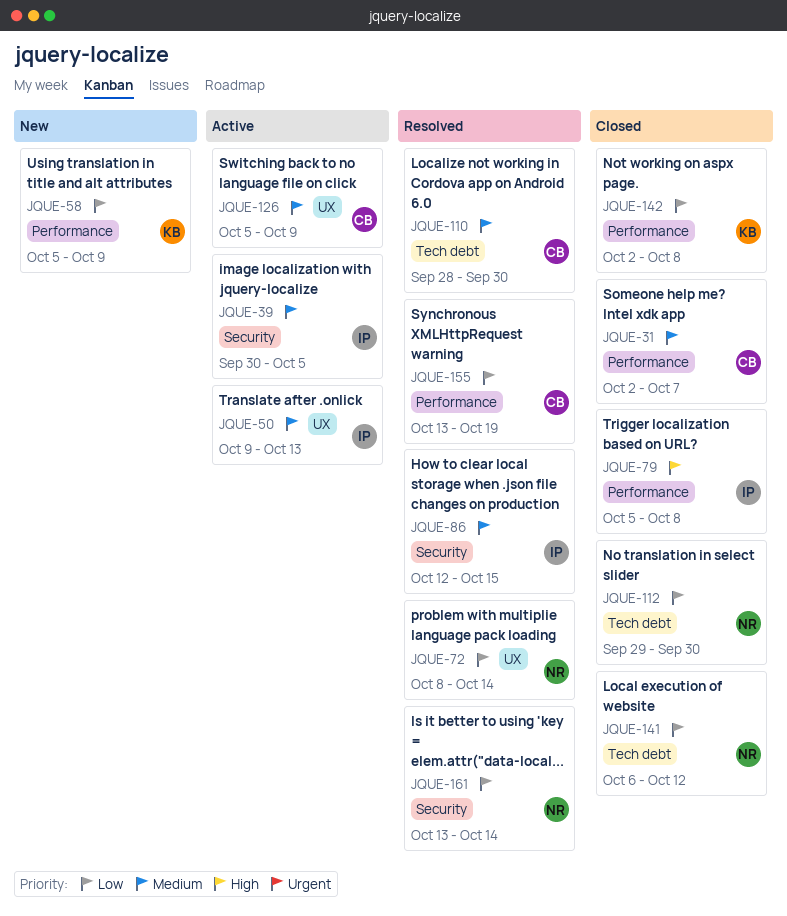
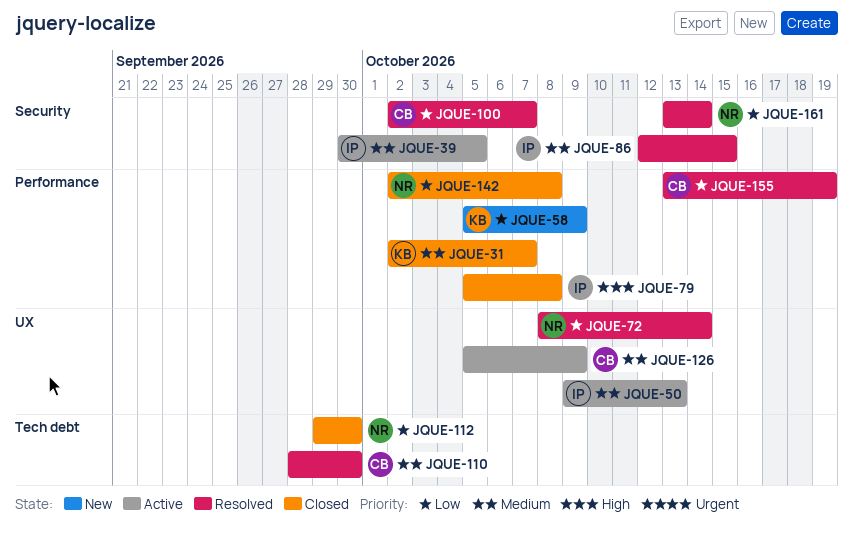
JQUE-31, owner: CB -> KB
JQUE-100: none -> present
JQUE-141: present -> none
JQUE-142, owner: KB -> NR

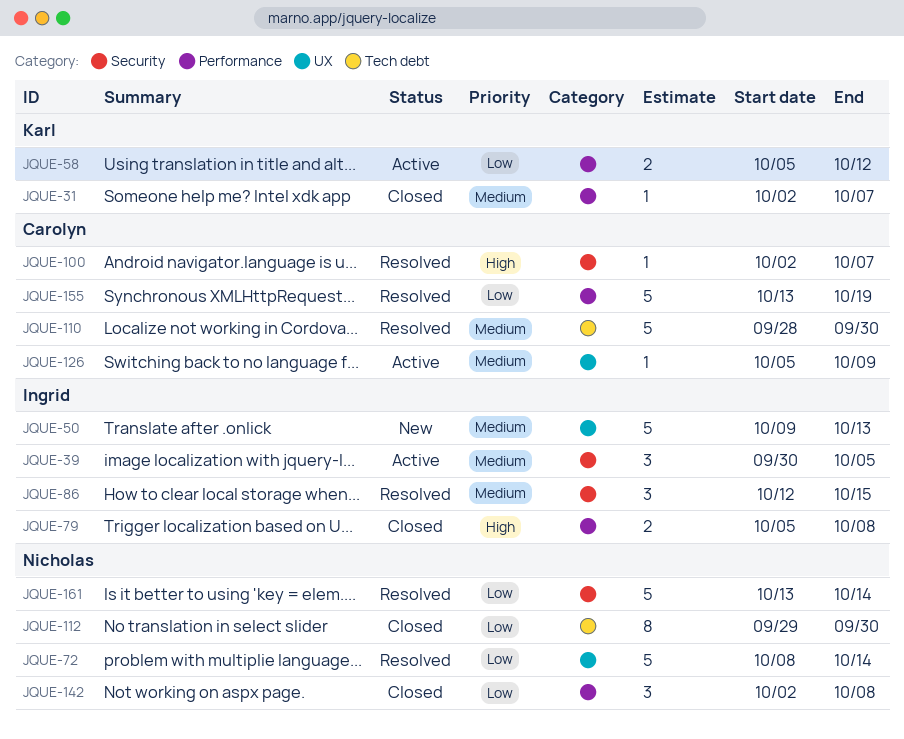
JQUE-50, status: Active -> New
JQUE-58, status: New -> Active
JQUE-58, due: Oct 9 -> Oct 12
JQUE-100, priority: Low -> High

